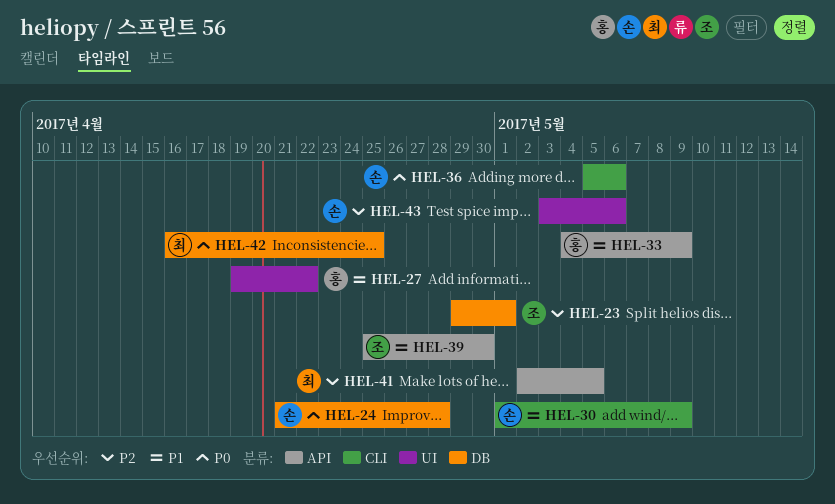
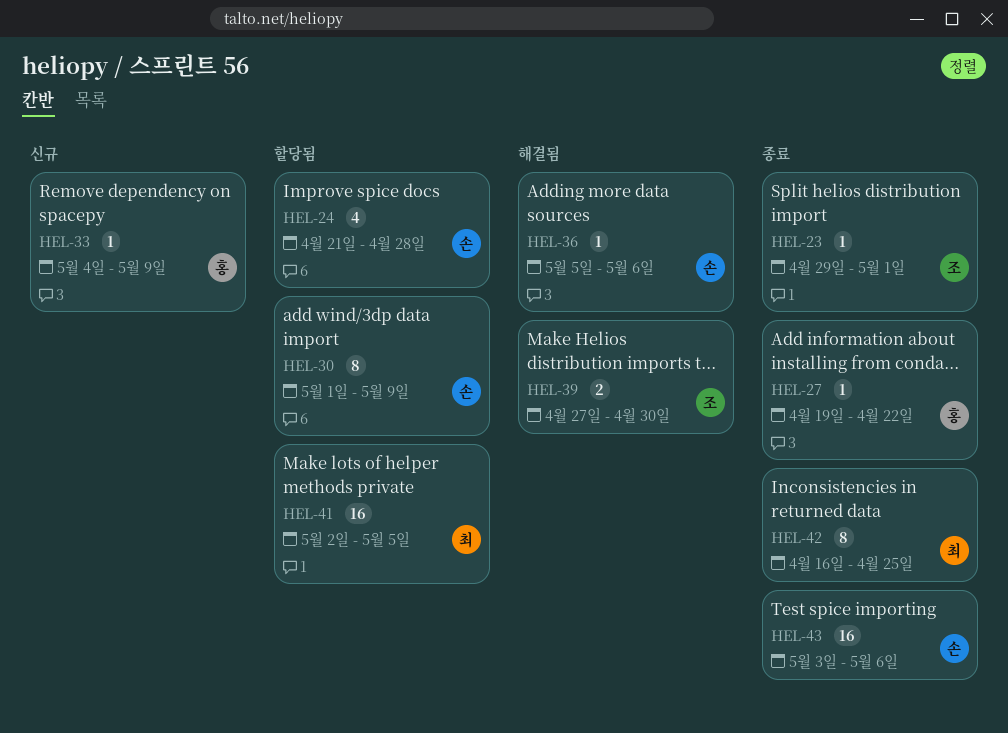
HEL-39, start: Apr 25 -> Apr 27

